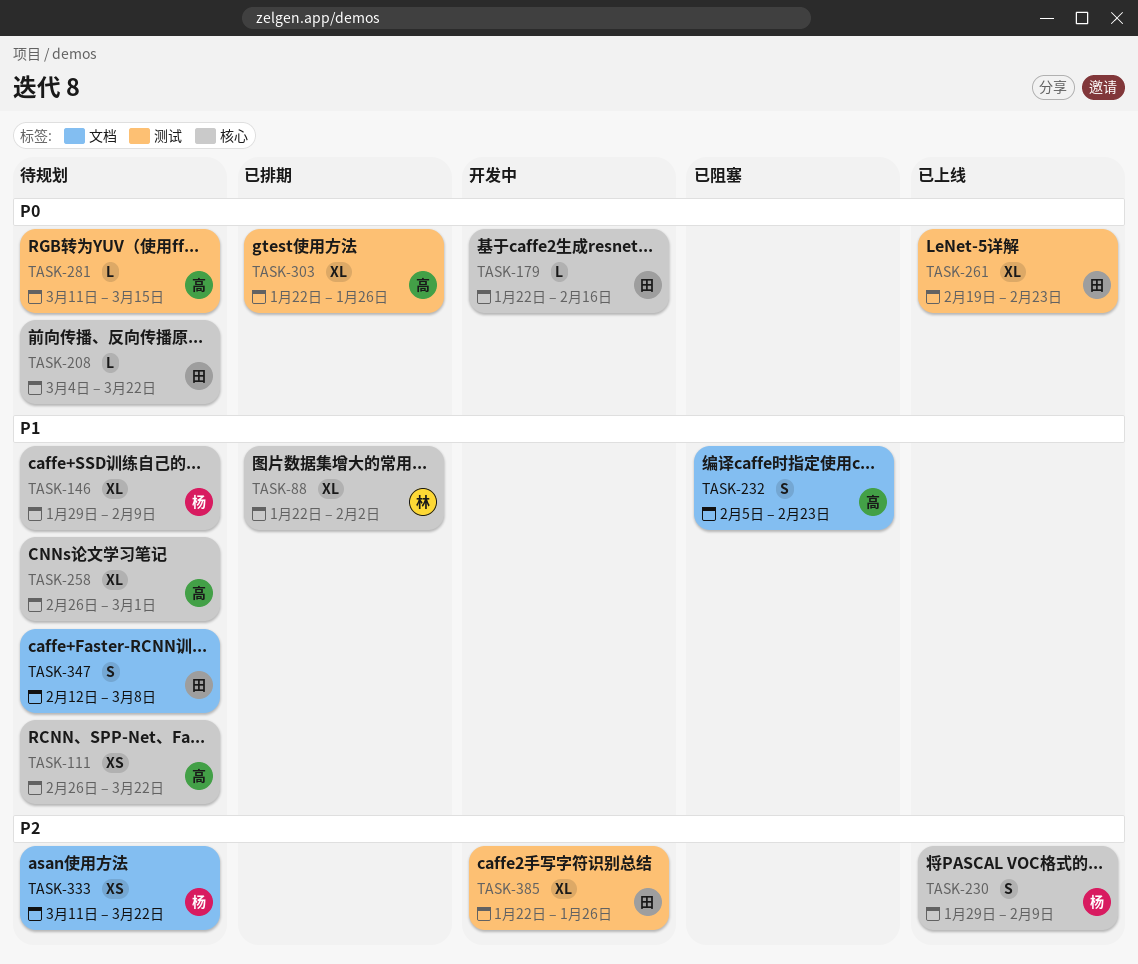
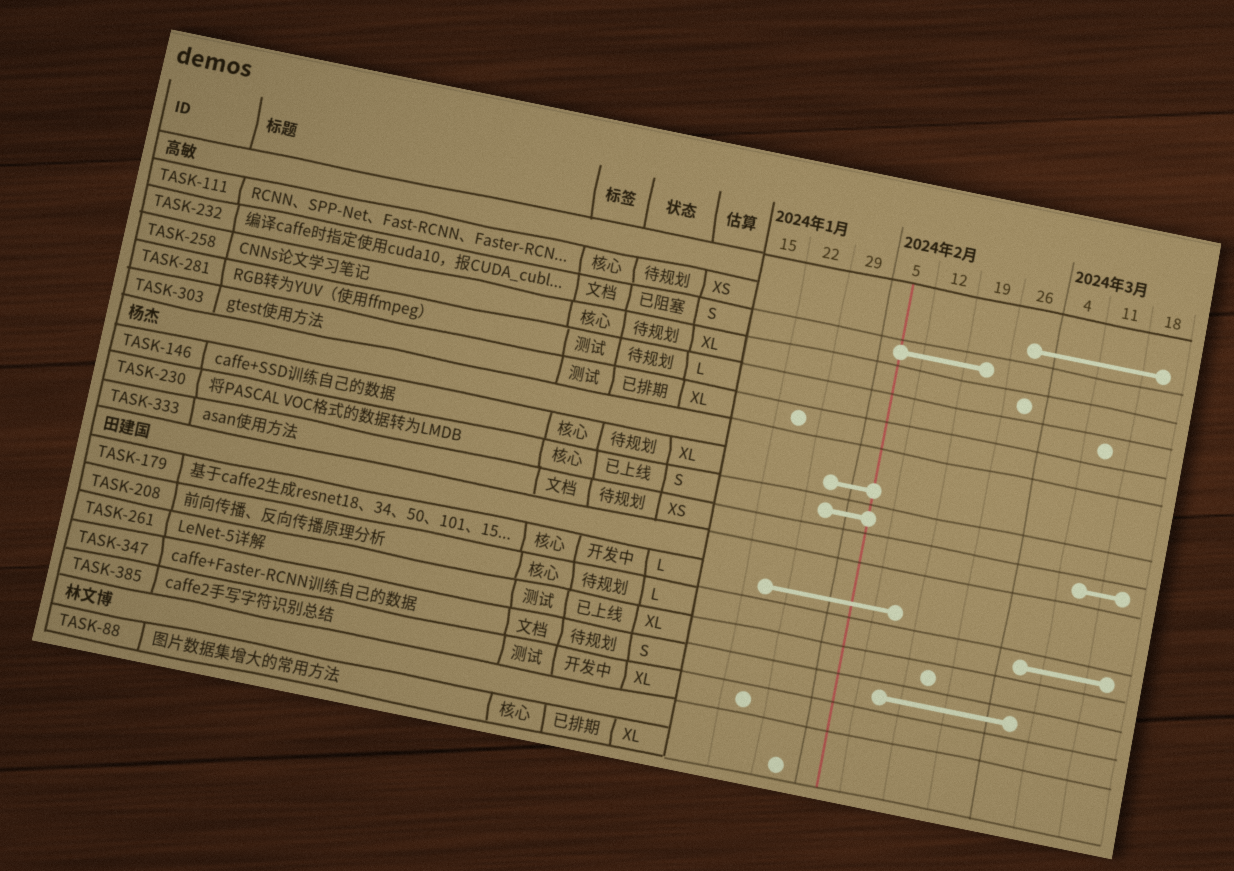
TASK-88, start: Jan 22 -> Jan 29

